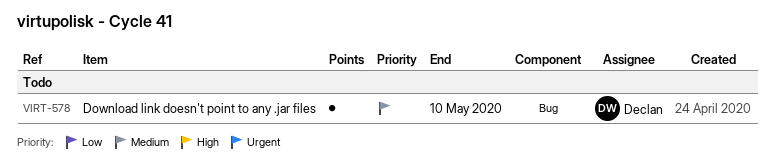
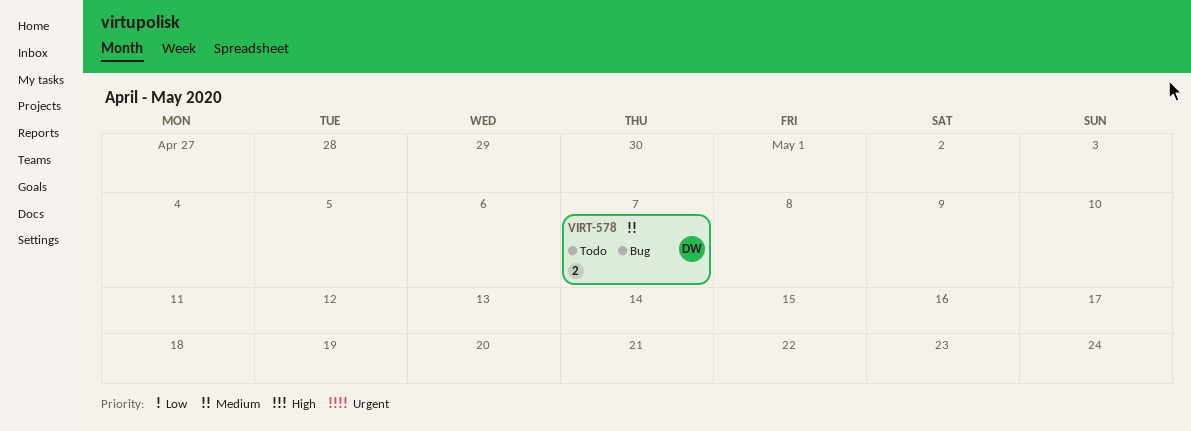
VIRT-578, estimate: 1 -> 2
VIRT-578, due: May 10 -> May 7

